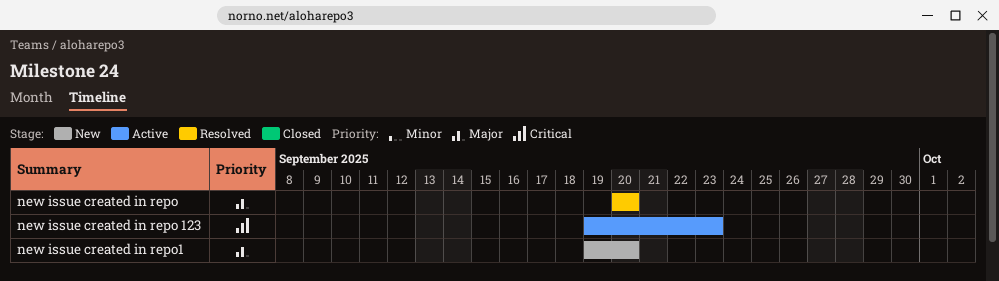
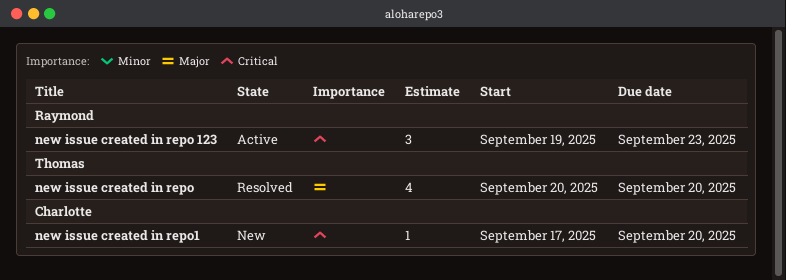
new issue created in repo1, priority: Major -> Critical
new issue created in repo1, start: Sep 19 -> Sep 17

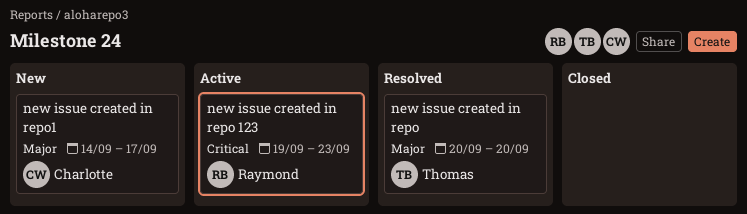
new issue created in repo1, priority: Critical -> Major
new issue created in repo1, start: Sep 17 -> Sep 14
new issue created in repo1, due: Sep 20 -> Sep 17

